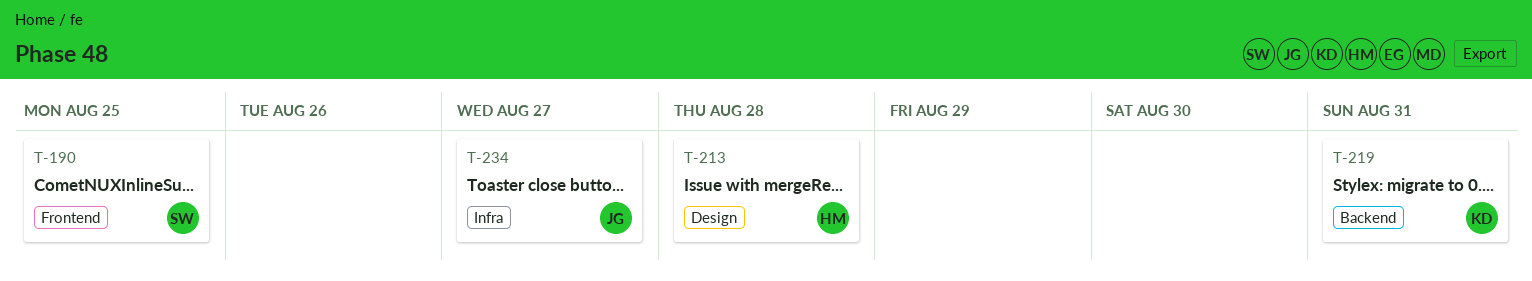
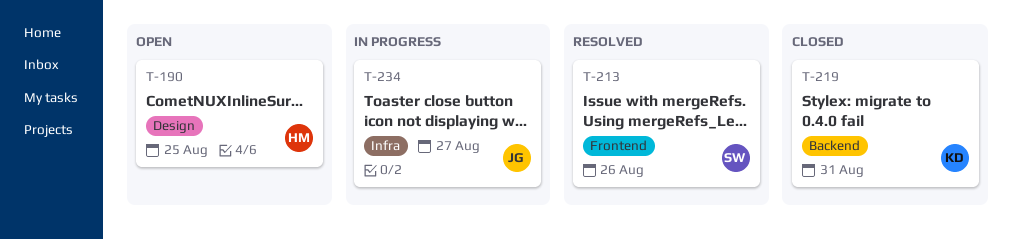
T-190, owner: SW -> HM
T-190, label: Frontend -> Design
T-213, owner: HM -> SW
T-213, label: Design -> Frontend
T-213, due: Aug 28 -> Aug 26

